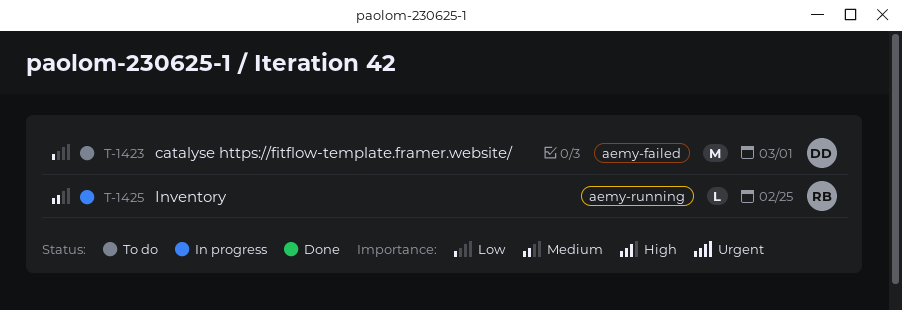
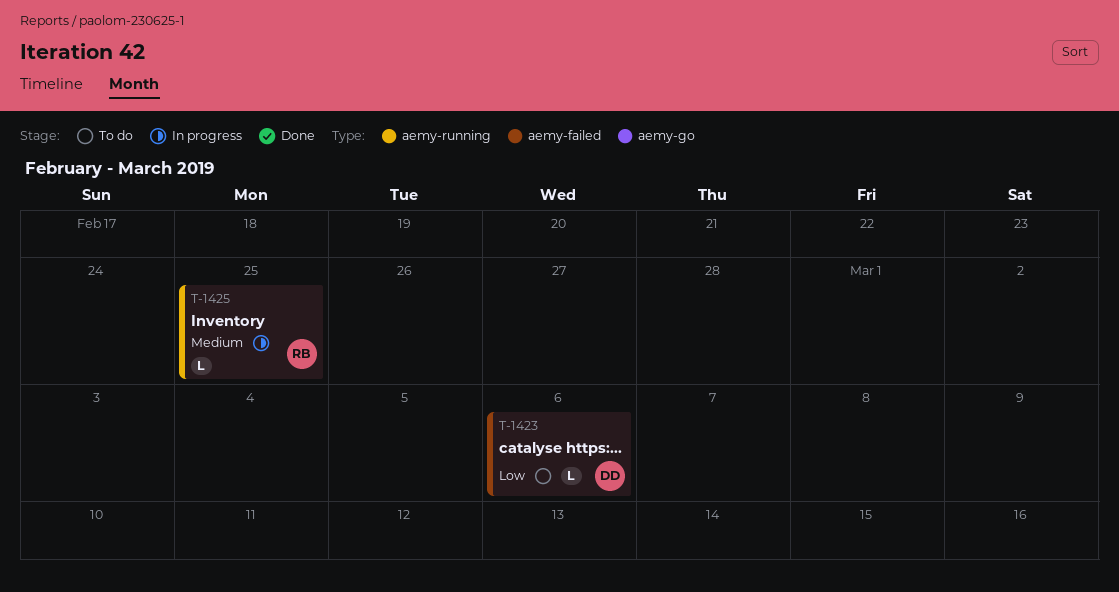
T-1423, estimate: M -> L
T-1423, due: Mar 1 -> Mar 6

